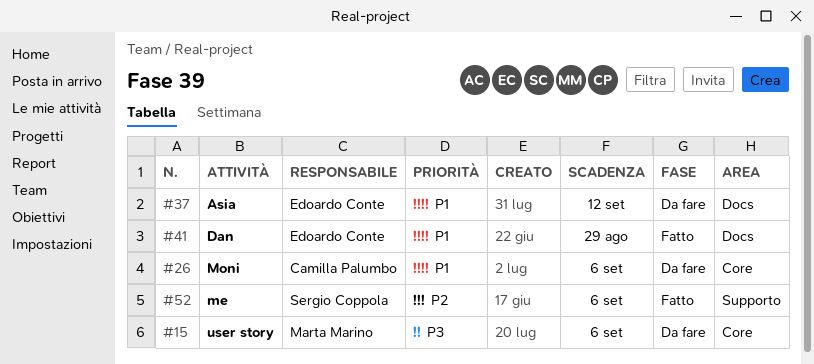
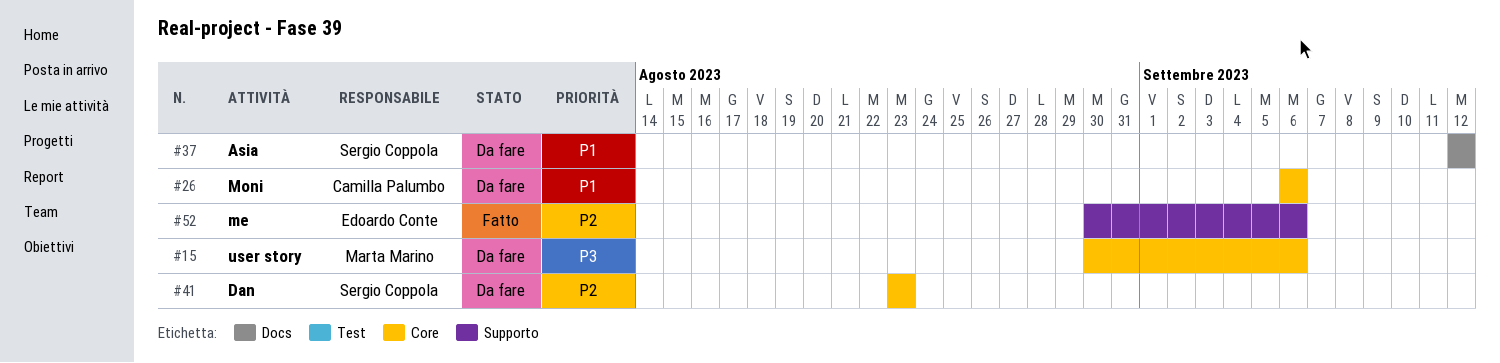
#37, owner: Edoardo Conte -> Sergio Coppola
#41, status: Fatto -> Da fare
#41, owner: Edoardo Conte -> Sergio Coppola
#41, priority: P1 -> P2
#41, label: Docs -> Core
#41, due: Aug 29 -> Aug 23
#52, owner: Sergio Coppola -> Edoardo Conte

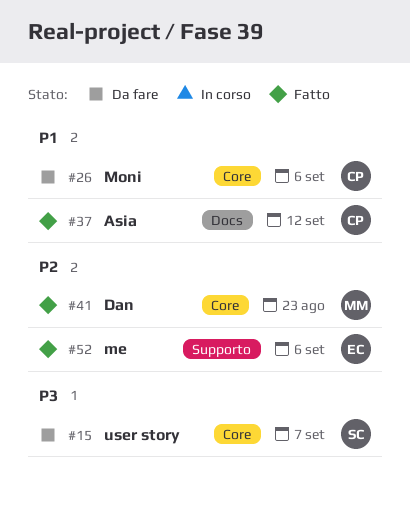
#15, owner: Marta Marino -> Sergio Coppola
#15, due: Sep 6 -> Sep 7
#37, status: Da fare -> Fatto
#37, owner: Sergio Coppola -> Camilla Palumbo
#41, status: Da fare -> Fatto
#41, owner: Sergio Coppola -> Marta Marino

